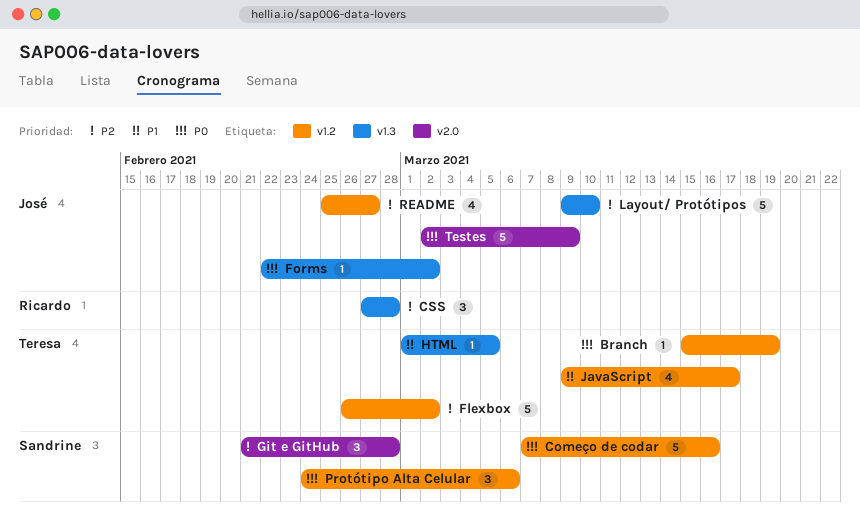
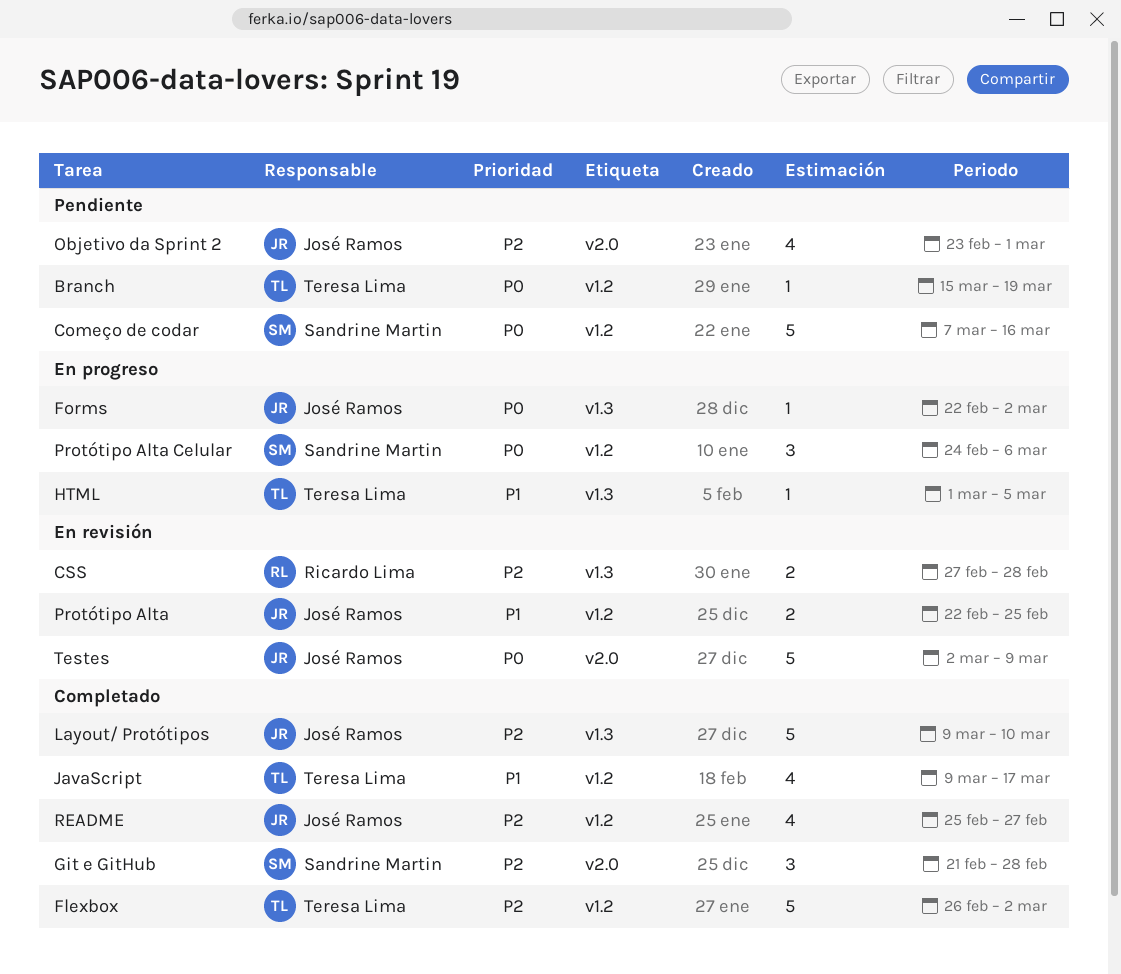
CSS, estimate: 3 -> 2
Objetivo da Sprint 2: none -> present
Protótipo Alta: none -> present

